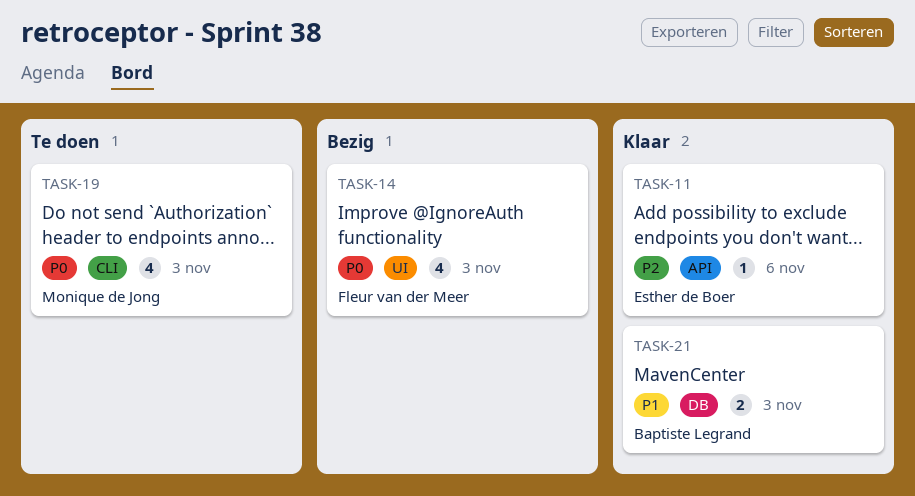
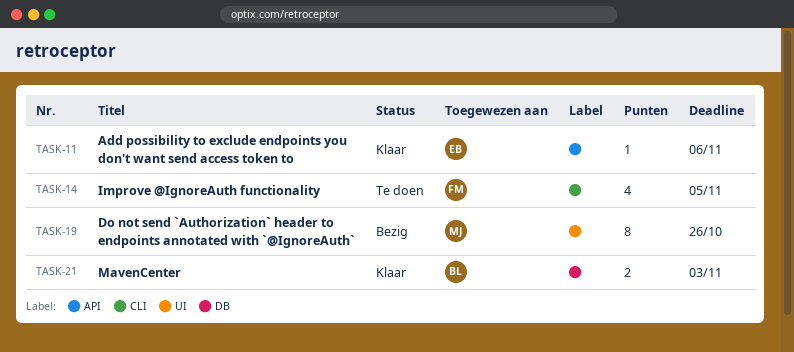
TASK-14, status: Bezig -> Te doen
TASK-14, label: UI -> CLI
TASK-14, due: Nov 3 -> Nov 5
TASK-19, status: Te doen -> Bezig
TASK-19, label: CLI -> UI
TASK-19, estimate: 4 -> 8
TASK-19, due: Nov 3 -> Oct 26

